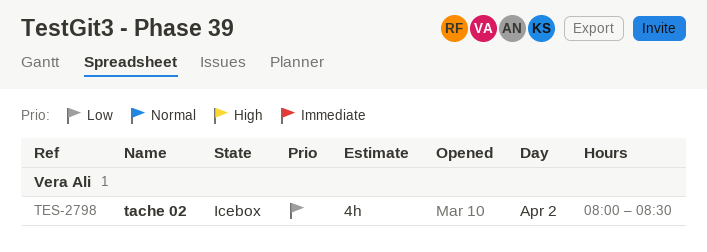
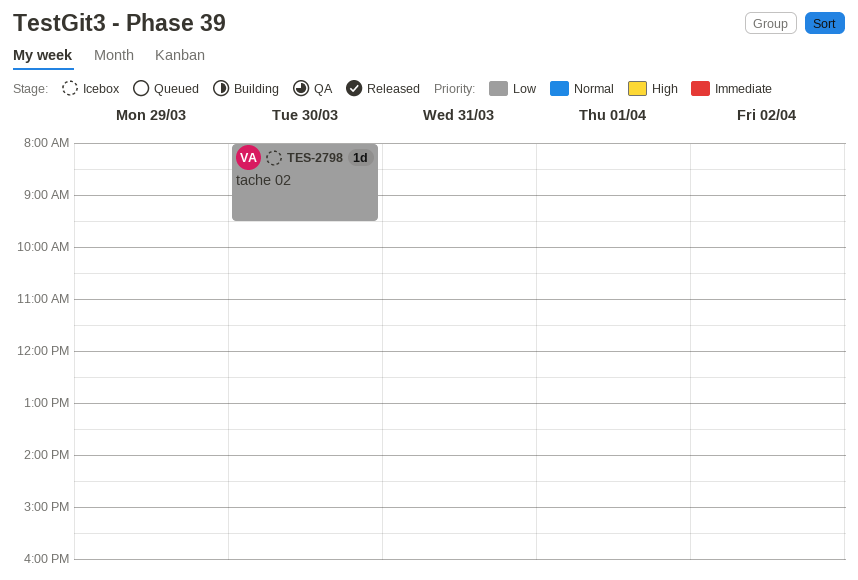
TES-2798, estimate: 4h -> 1d
TES-2798, day: Apr 2 -> Mar 30
TES-2798, ends: 08:30 -> 09:30

